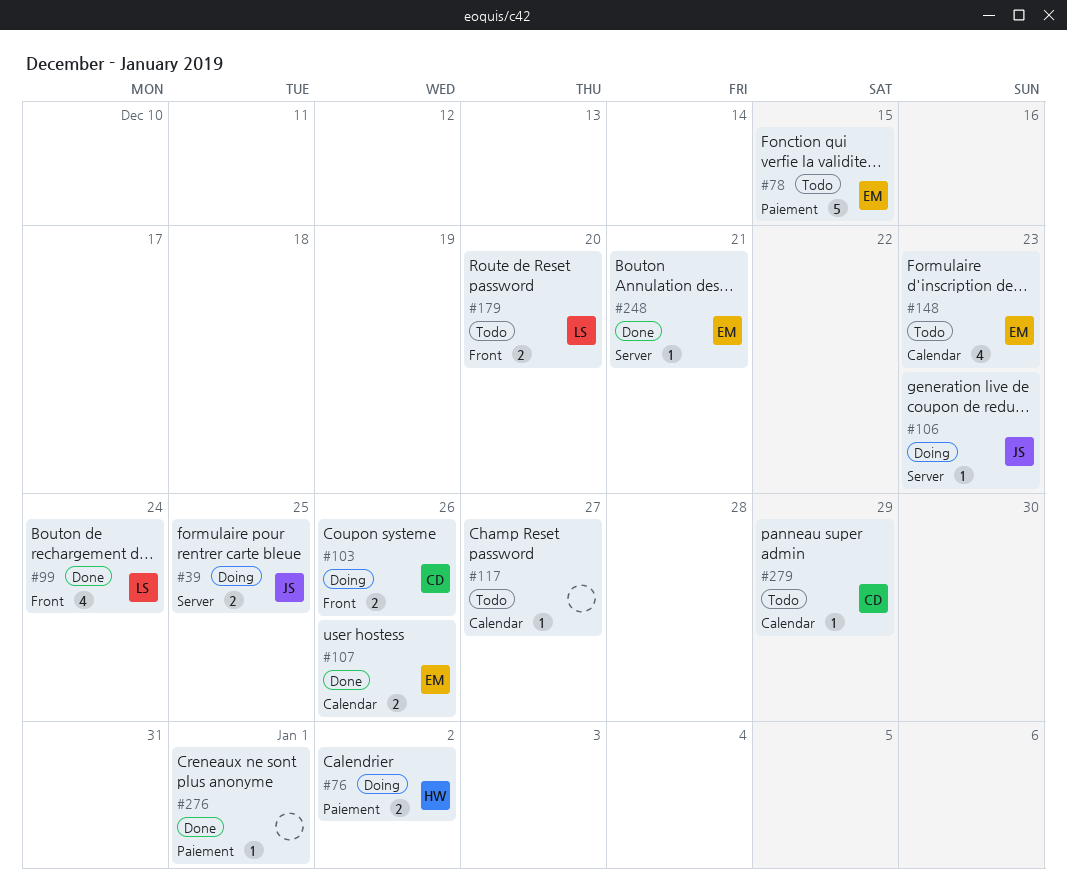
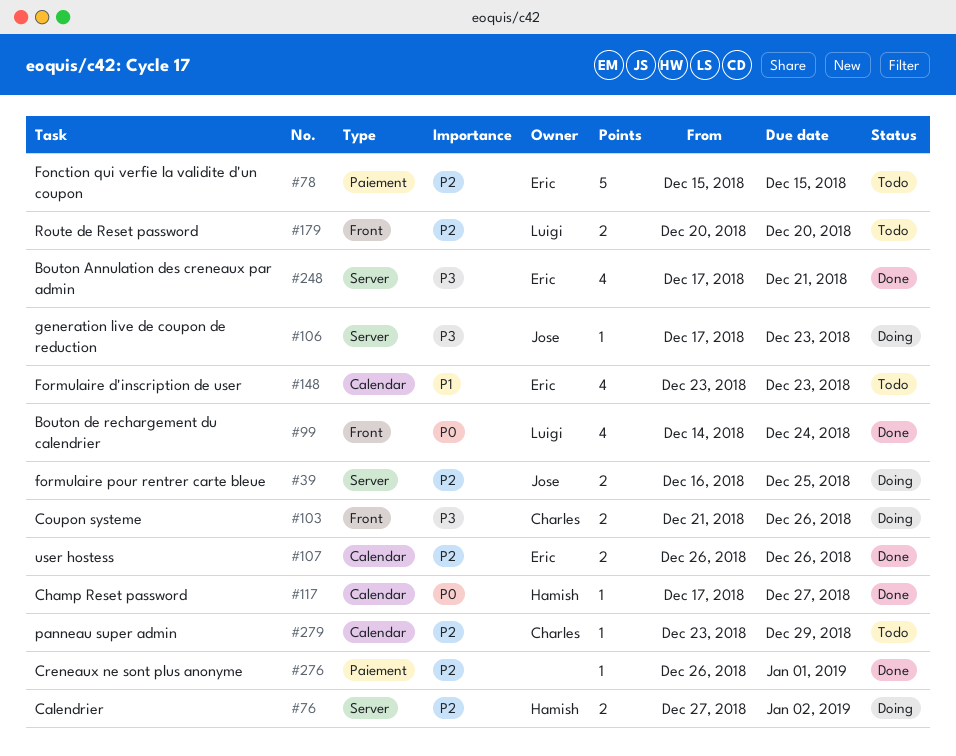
#76, label: Paiement -> Server
#117, status: Todo -> Done
#117, owner: none -> Hamish
#248, estimate: 1 -> 4

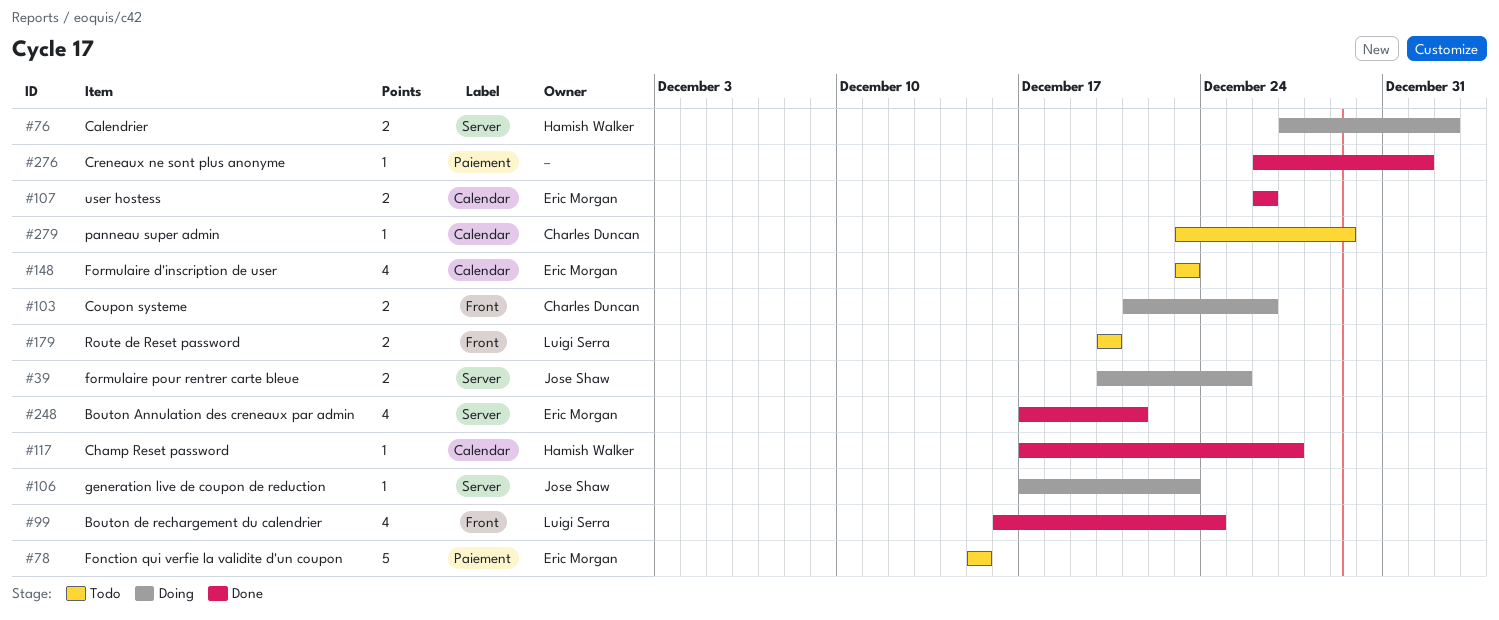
#39, start: Dec 16 -> Dec 20
#99, start: Dec 14 -> Dec 16

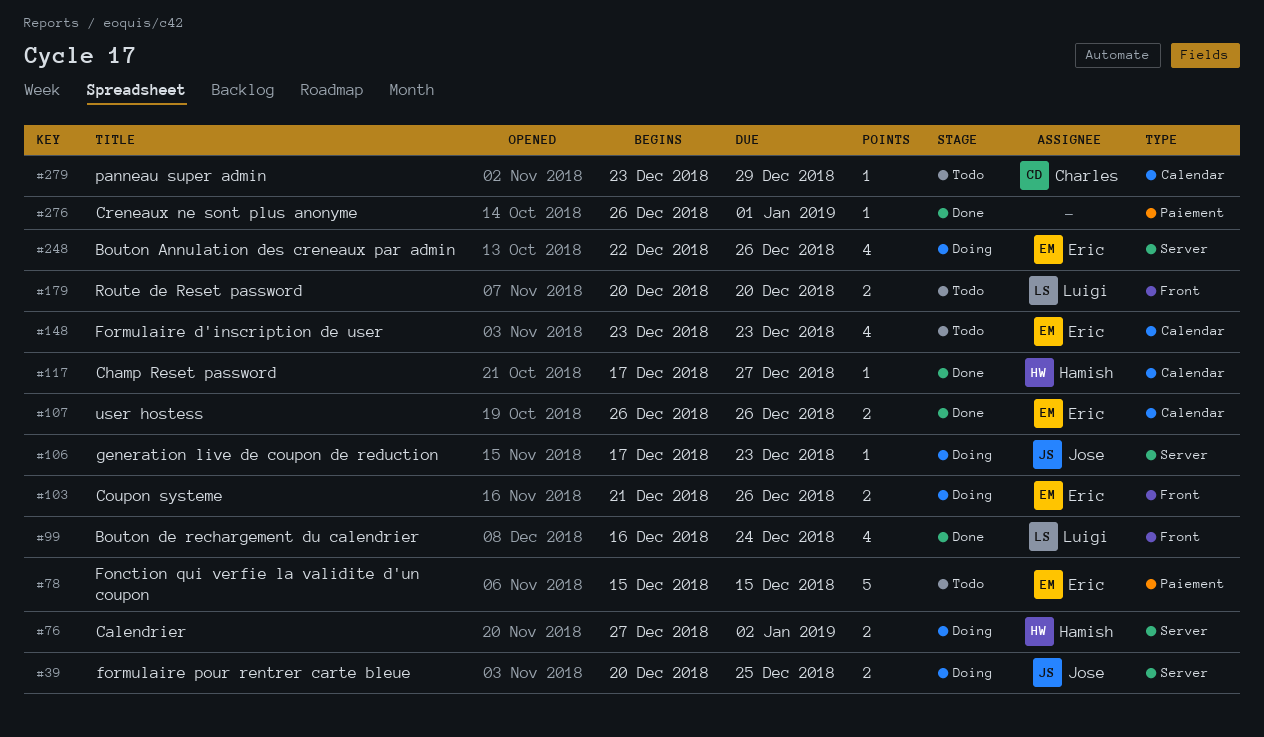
#103, owner: Charles Duncan -> Eric Morgan
#248, status: Done -> Doing
#248, start: Dec 17 -> Dec 22
#248, due: Dec 21 -> Dec 26

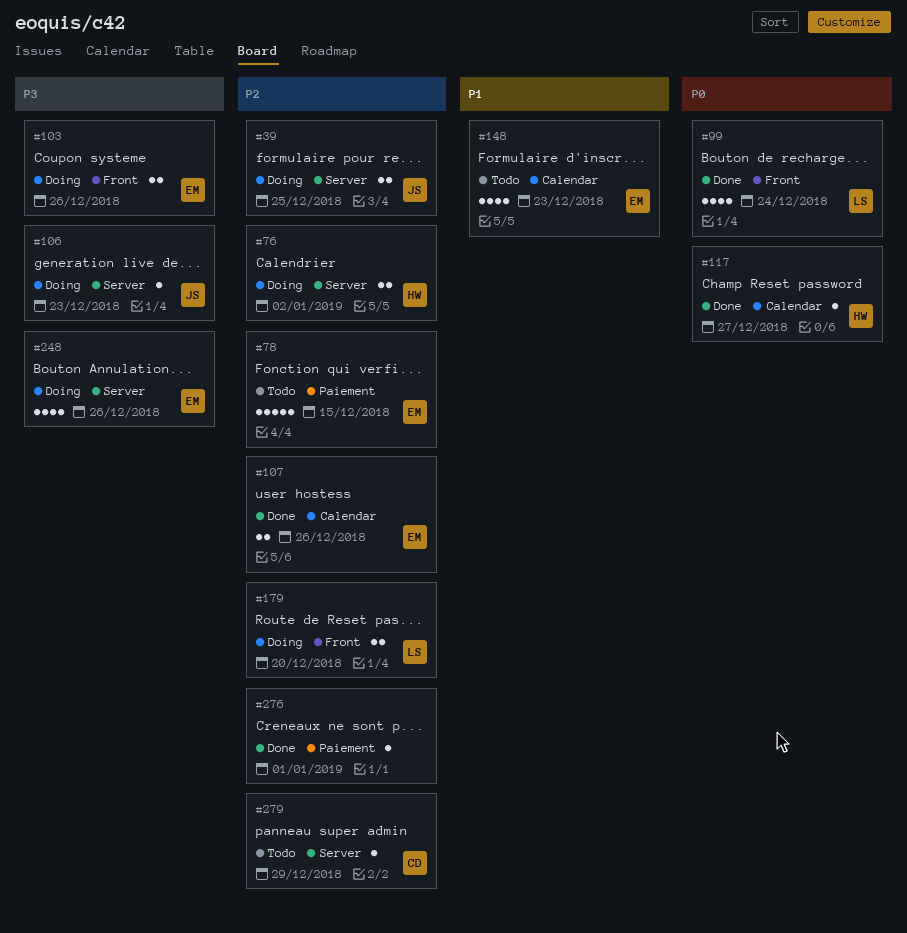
#179, status: Todo -> Doing
#279, label: Calendar -> Server

